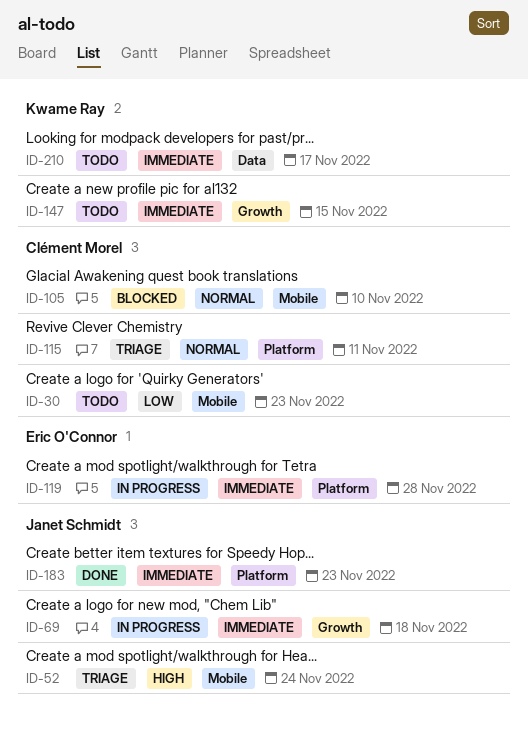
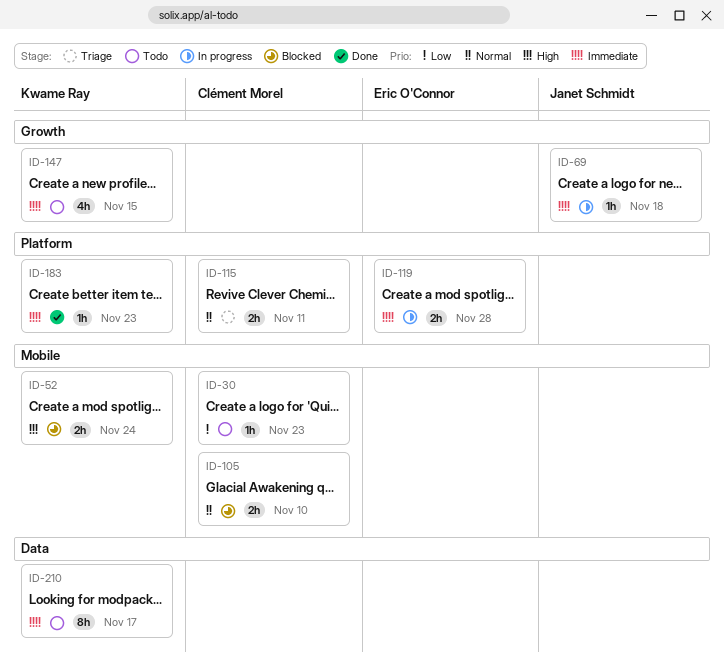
ID-52, status: Triage -> Blocked
ID-52, owner: Janet Schmidt -> Kwame Ray
ID-183, owner: Janet Schmidt -> Kwame Ray

